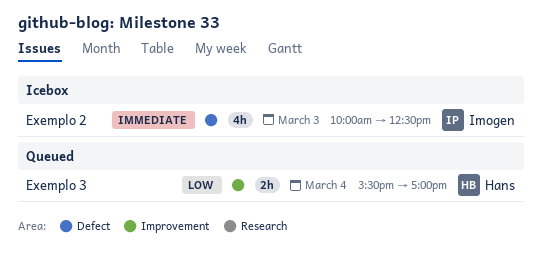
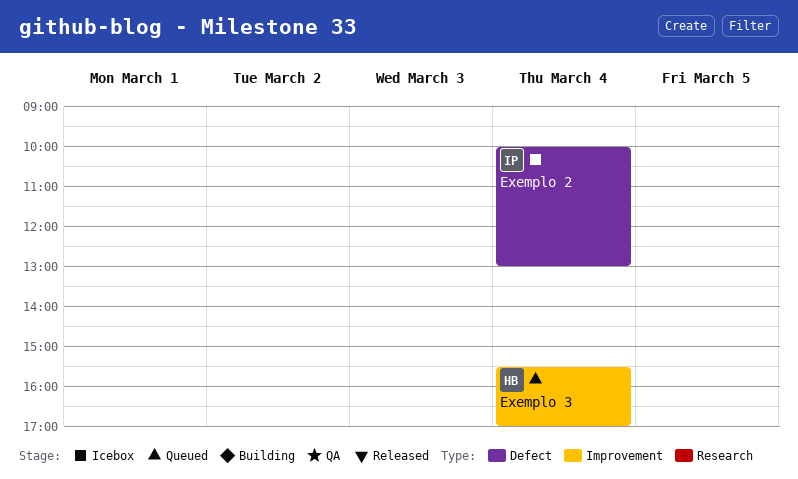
Exemplo 2, day: Mar 3 -> Mar 4
Exemplo 2, ends: 12:30 -> 13:00

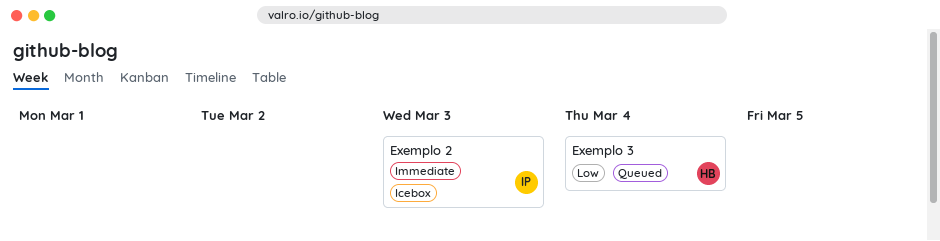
Exemplo 2, day: Mar 4 -> Mar 3

